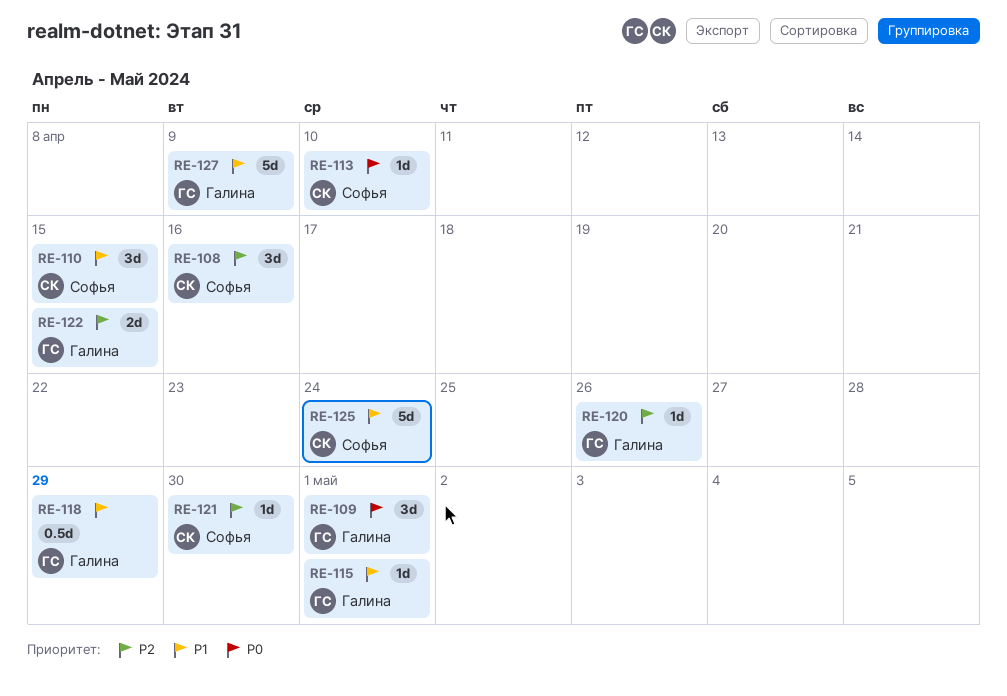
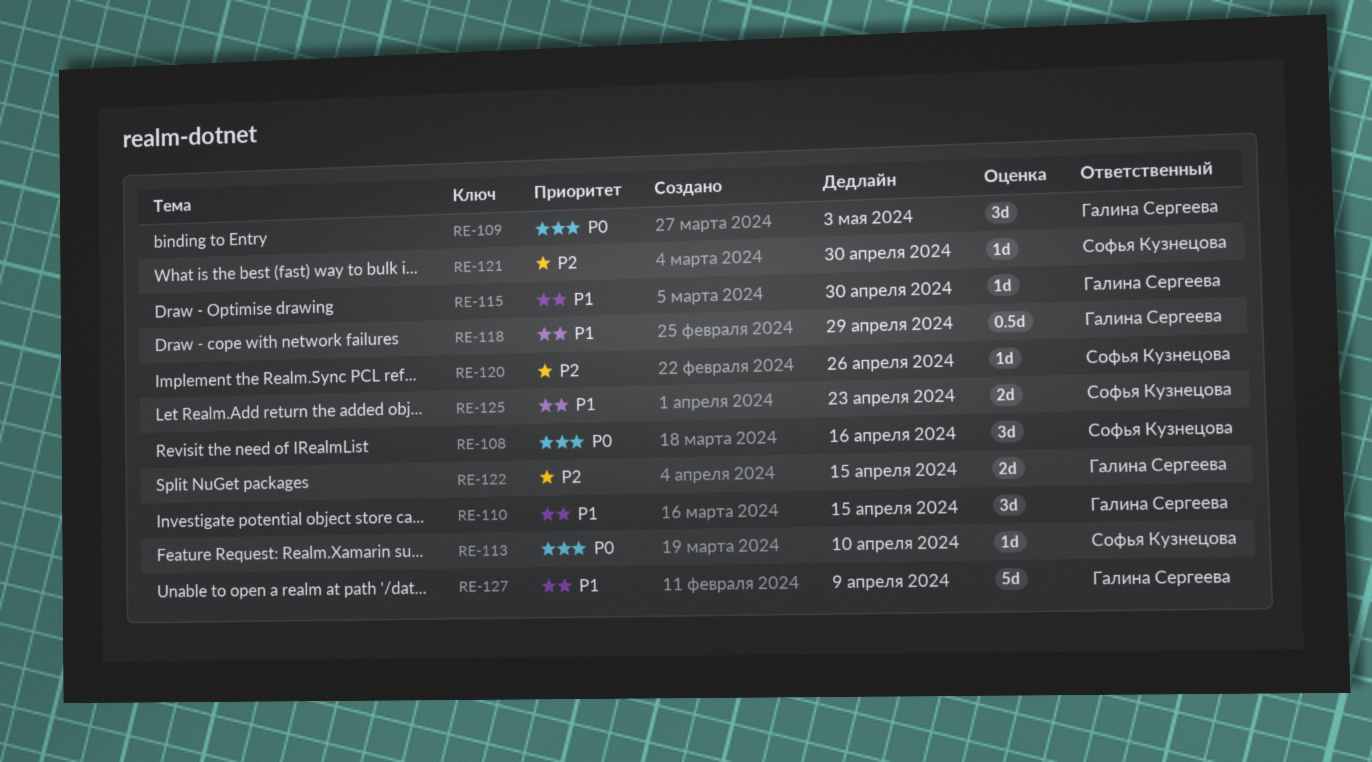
RE-108, priority: P2 -> P0
RE-109, due: May 1 -> May 3
RE-110, owner: Софья Кузнецова -> Галина Сергеева
RE-115, due: May 1 -> Apr 30
RE-120, owner: Галина Сергеева -> Софья Кузнецова
RE-125, estimate: 5d -> 2d
RE-125, due: Apr 24 -> Apr 23

